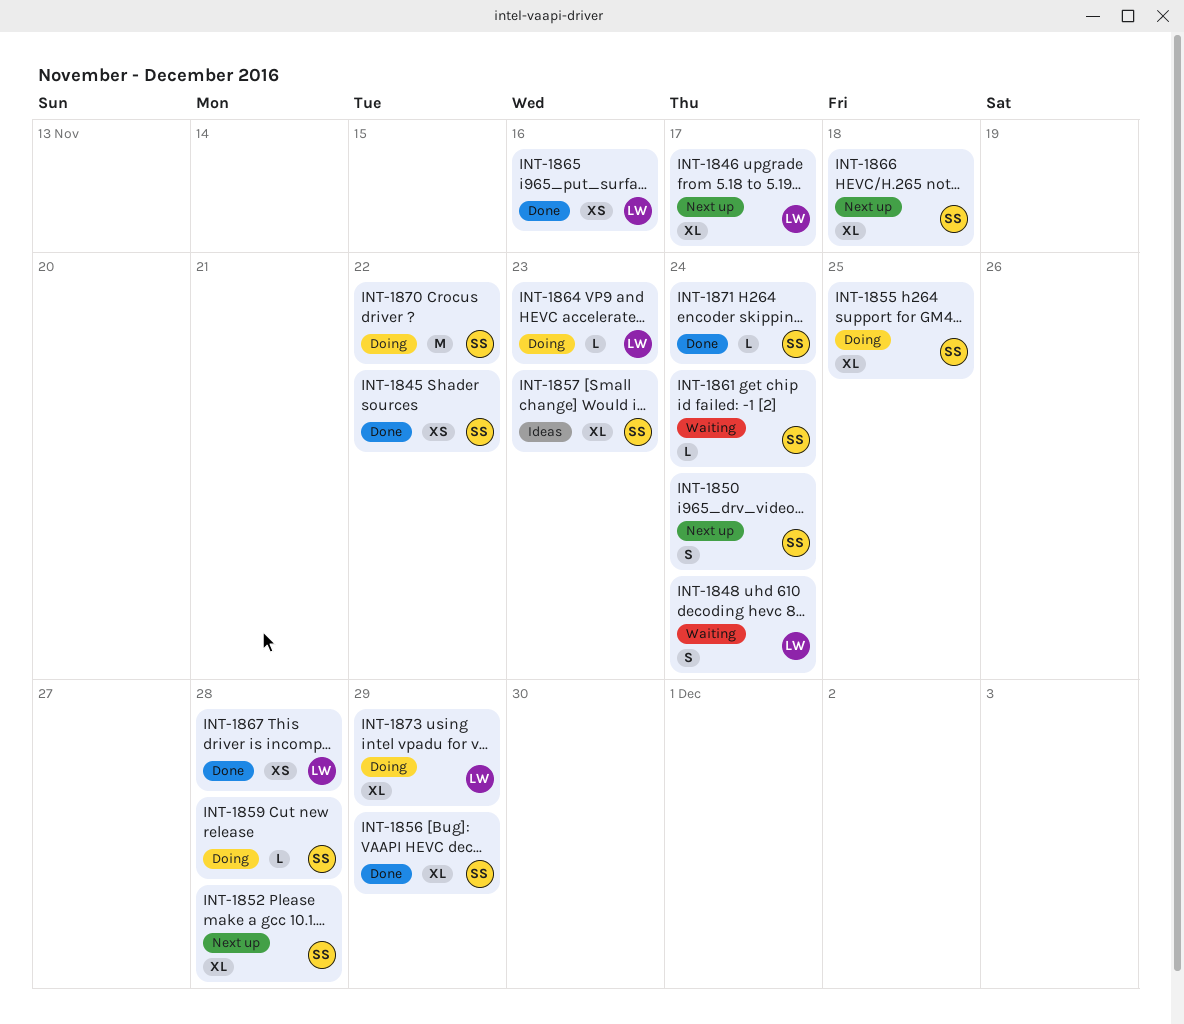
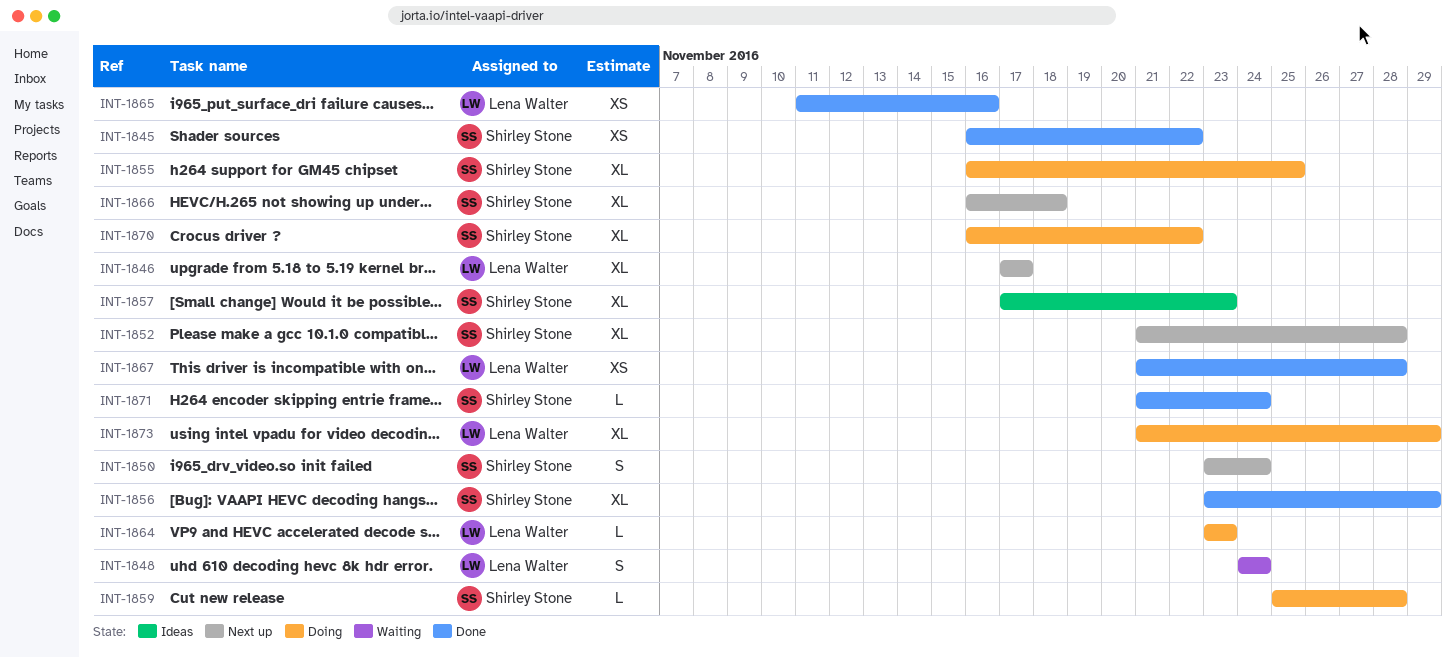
INT-1861: present -> none
INT-1870, estimate: M -> XL

